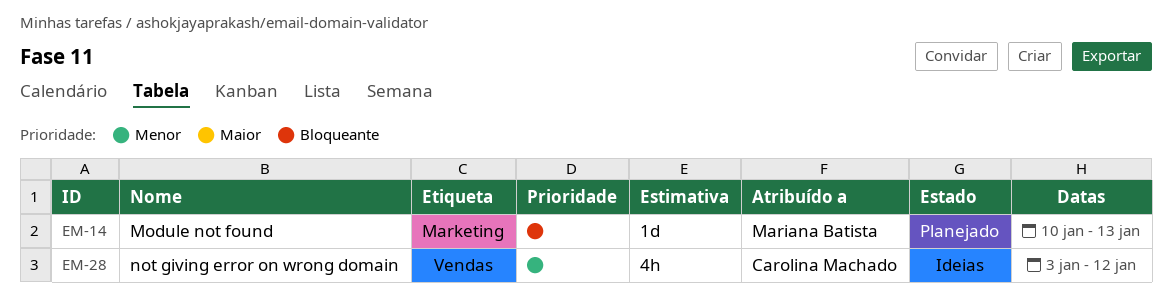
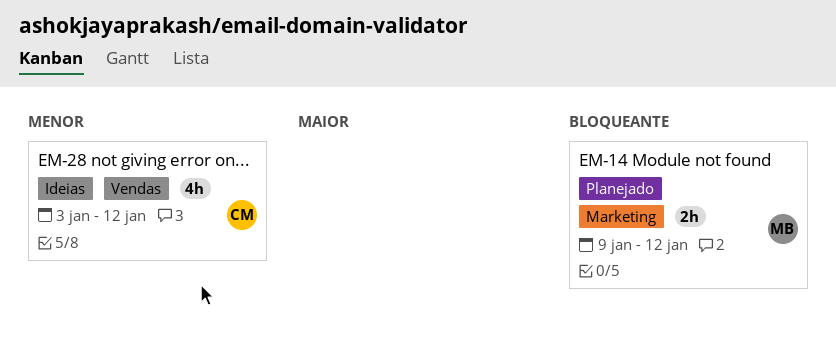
EM-14, estimate: 1d -> 2h
EM-14, start: Jan 10 -> Jan 9
EM-14, due: Jan 13 -> Jan 12

